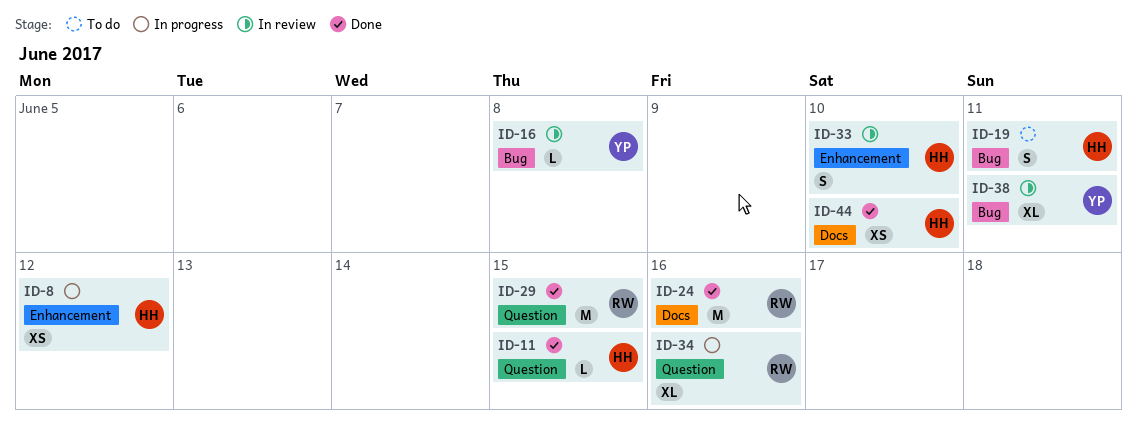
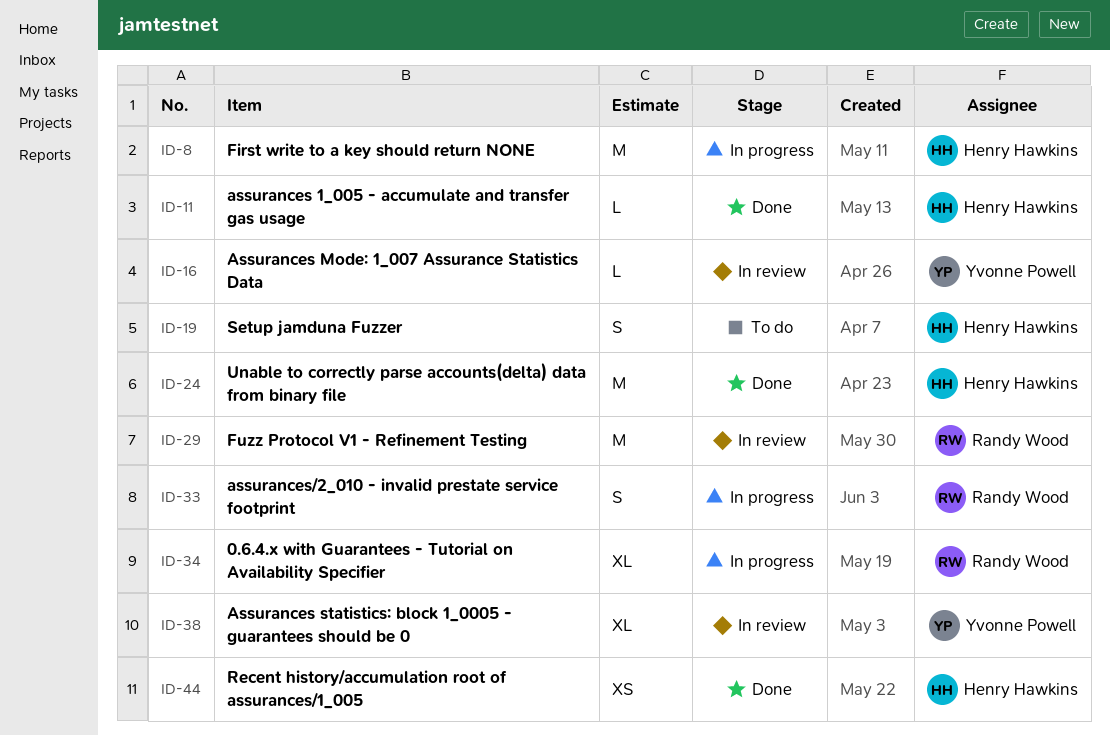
ID-8, estimate: XS -> M
ID-24, owner: Randy Wood -> Henry Hawkins
ID-29, status: Done -> In review
ID-33, status: In review -> In progress
ID-33, owner: Henry Hawkins -> Randy Wood

